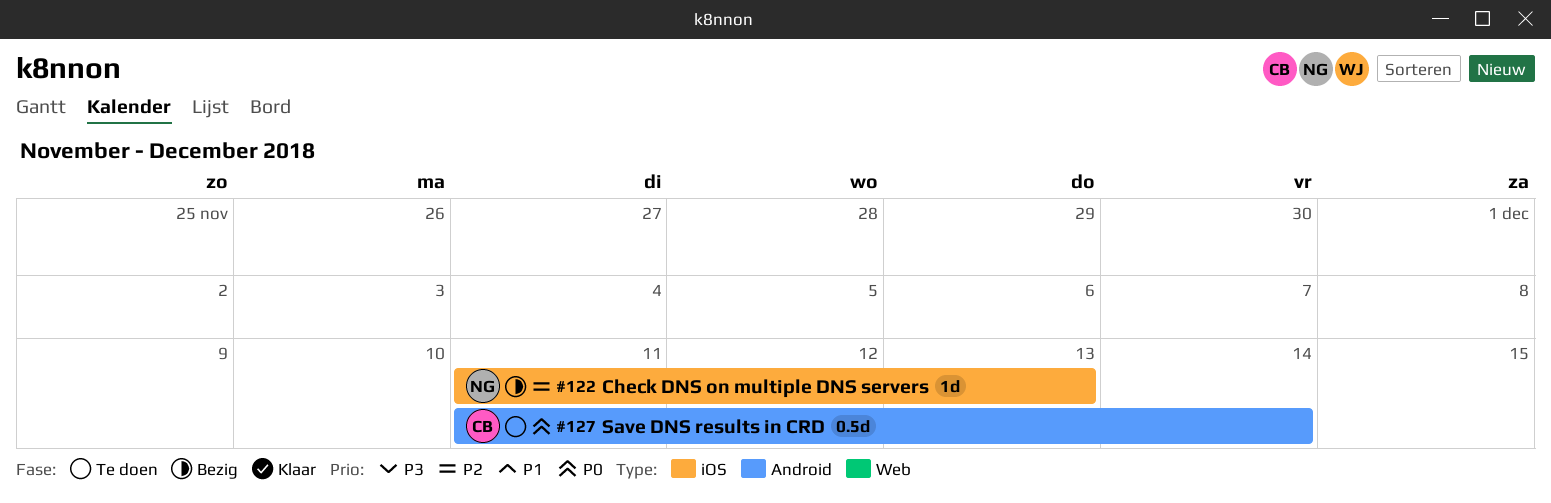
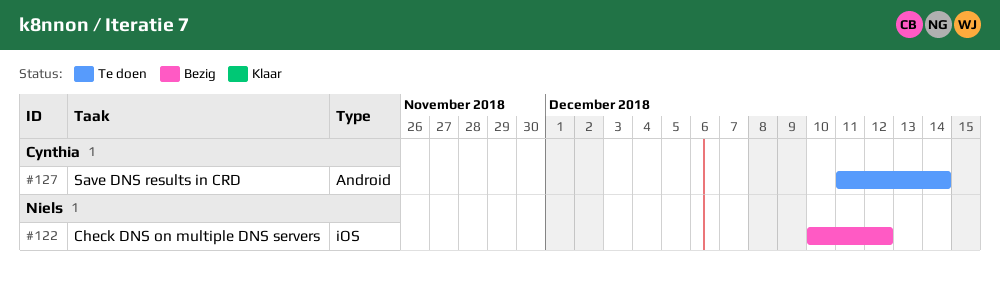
#122, start: Dec 11 -> Dec 10
#122, due: Dec 13 -> Dec 12

